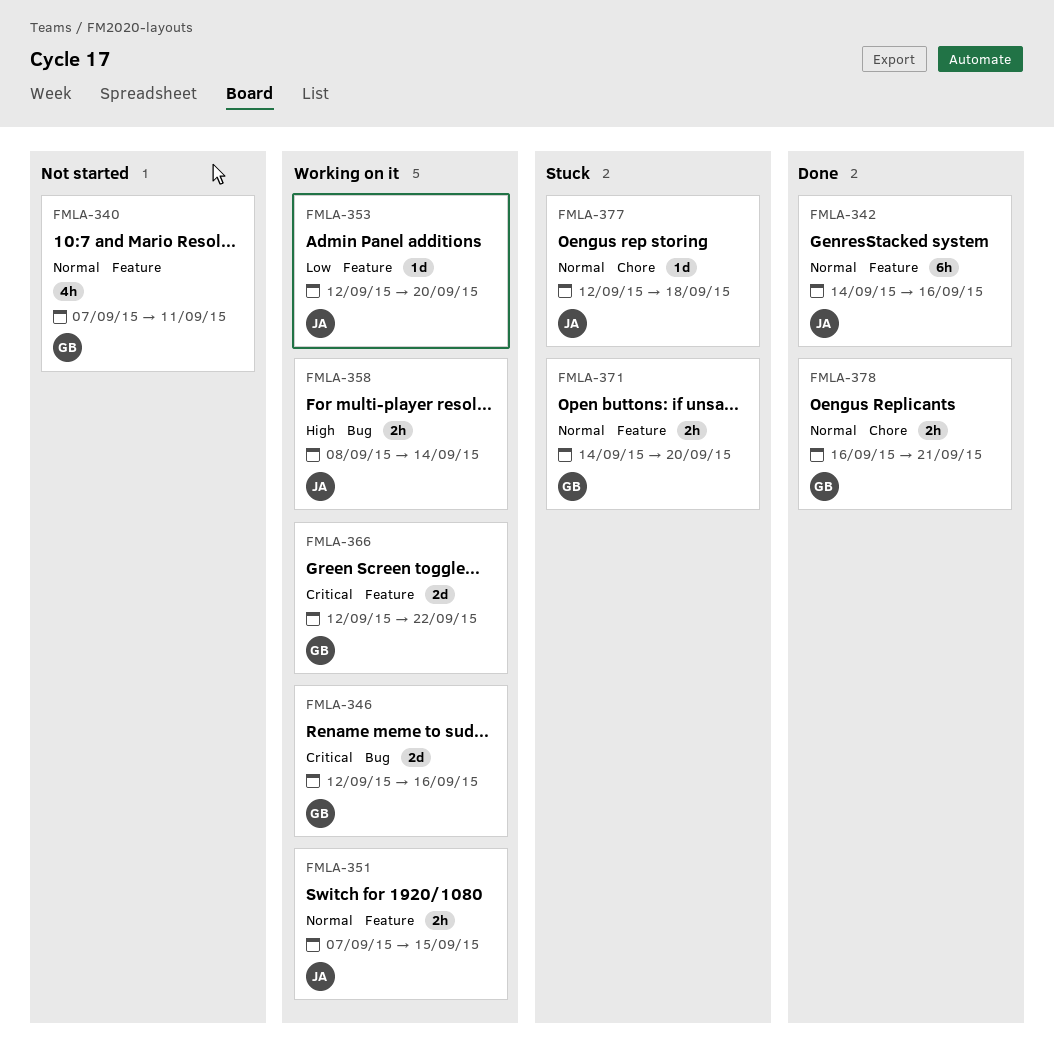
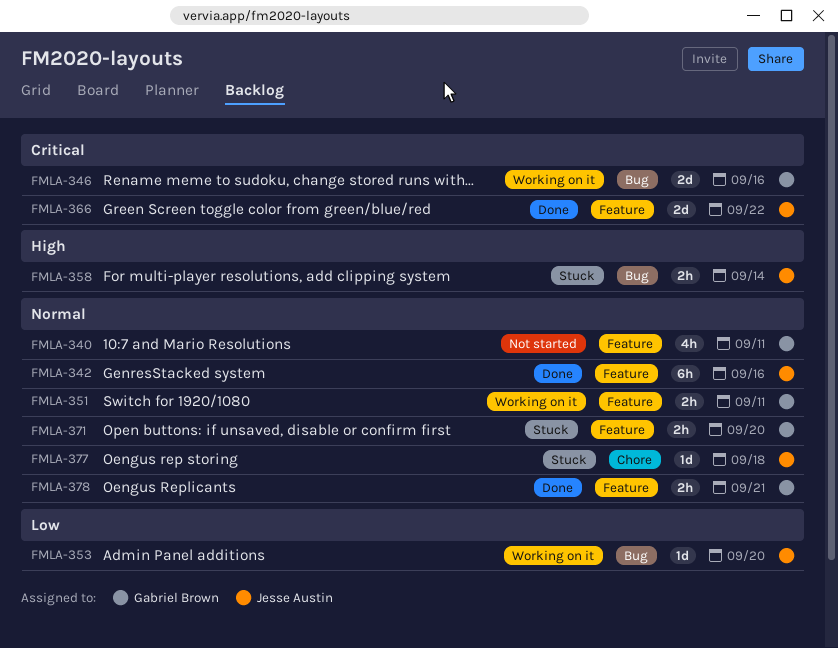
FMLA-351, owner: Jesse Austin -> Gabriel Brown
FMLA-351, due: Sep 15 -> Sep 11
FMLA-353, label: Feature -> Bug
FMLA-358, status: Working on it -> Stuck
FMLA-366, status: Working on it -> Done
FMLA-366, owner: Gabriel Brown -> Jesse Austin
FMLA-378, label: Chore -> Feature

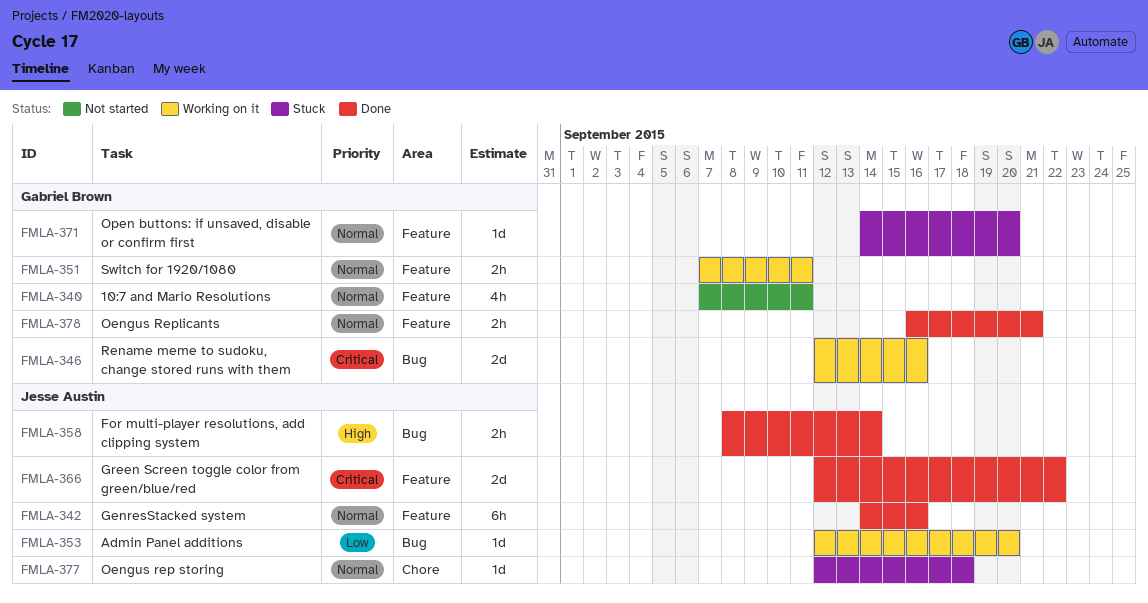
FMLA-358, status: Stuck -> Done
FMLA-371, estimate: 2h -> 1d

